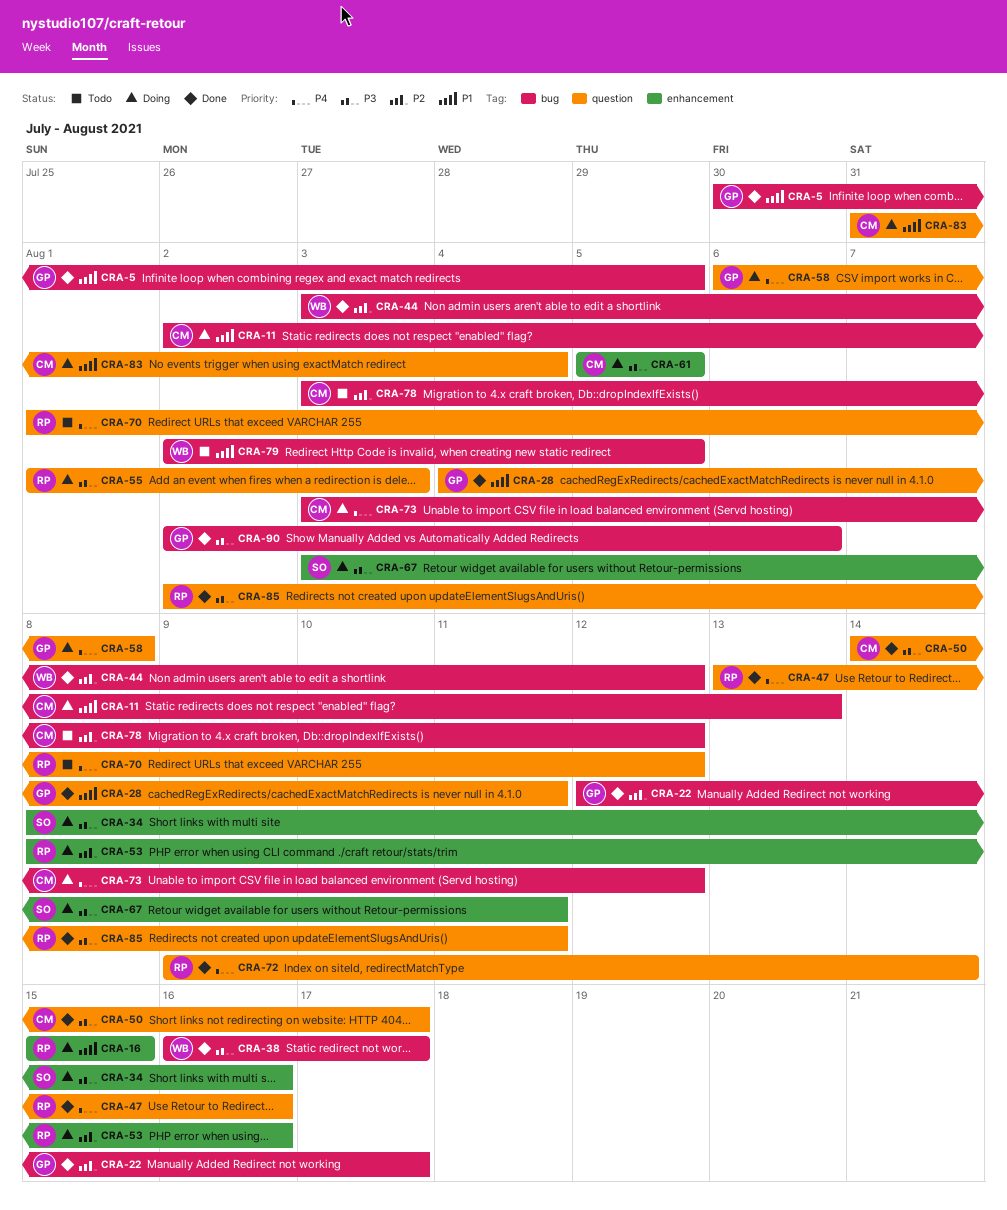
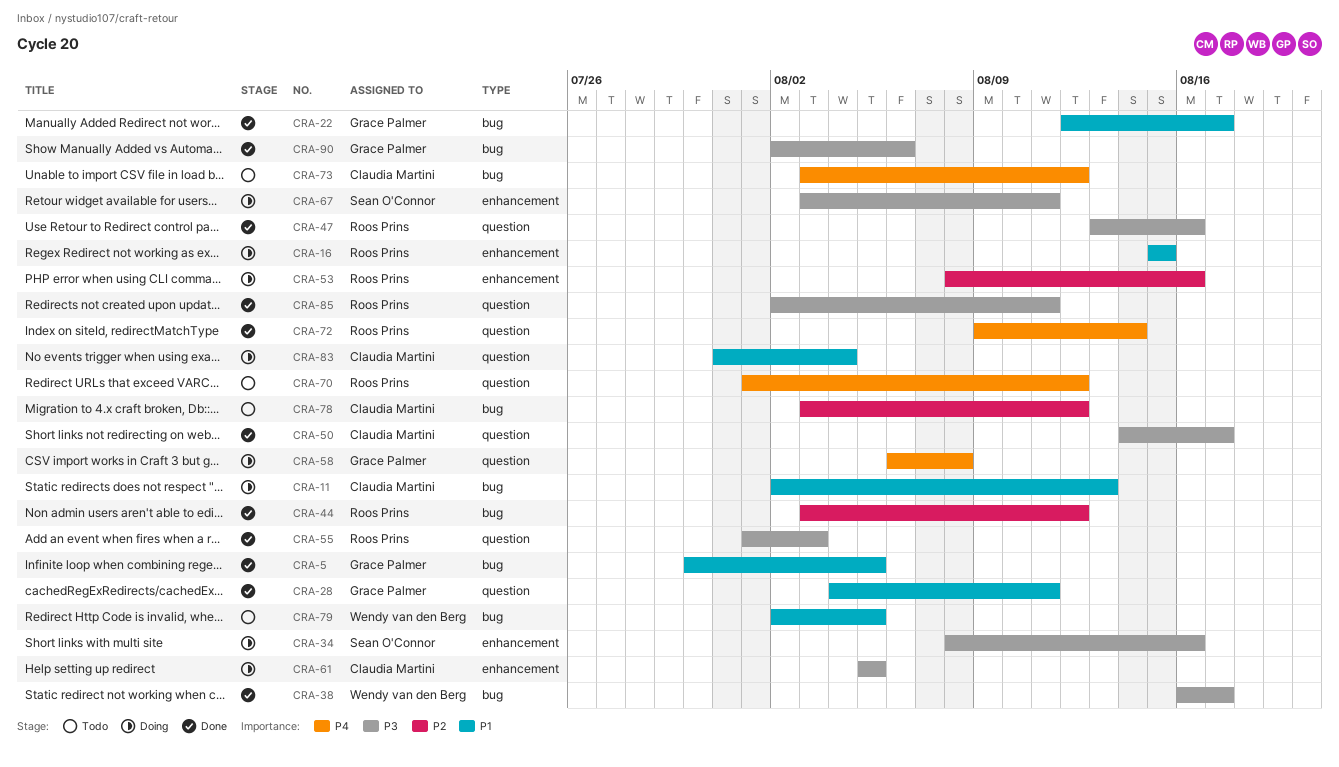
CRA-22, priority: P2 -> P1
CRA-44, owner: Wendy van den Berg -> Roos Prins
CRA-47, priority: P4 -> P3
CRA-55, status: Doing -> Done
CRA-73, status: Doing -> Todo

